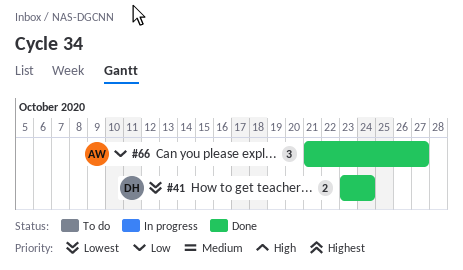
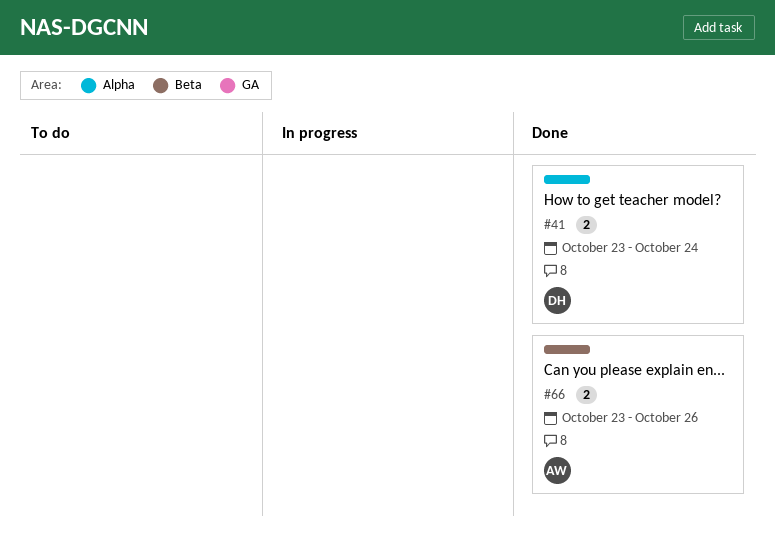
#66, estimate: 3 -> 2
#66, start: Oct 21 -> Oct 23
#66, due: Oct 27 -> Oct 26

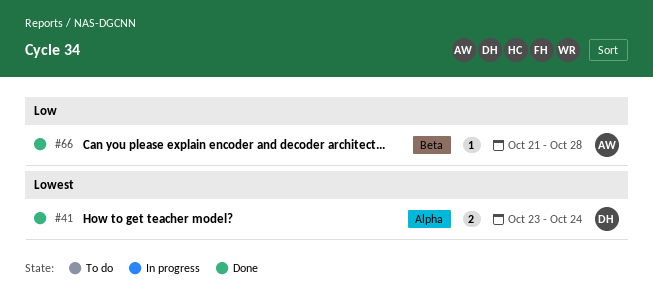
#66, estimate: 2 -> 1
#66, start: Oct 23 -> Oct 21
#66, due: Oct 26 -> Oct 28

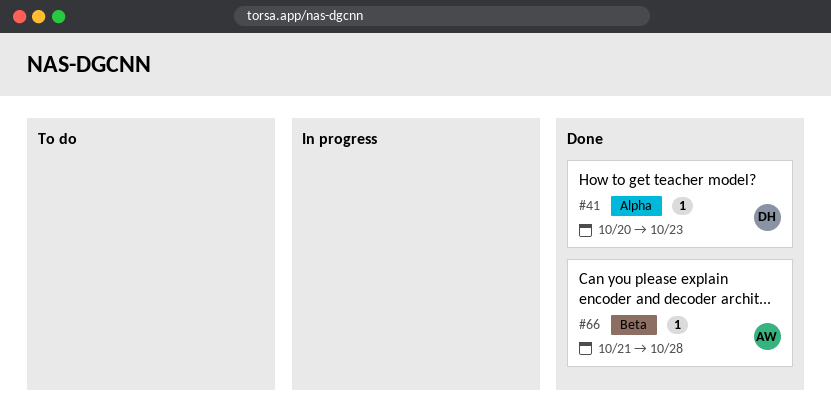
#41, estimate: 2 -> 1
#41, start: Oct 23 -> Oct 20
#41, due: Oct 24 -> Oct 23

